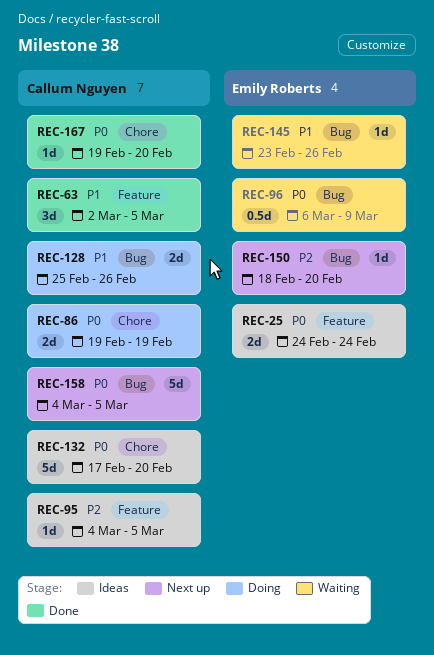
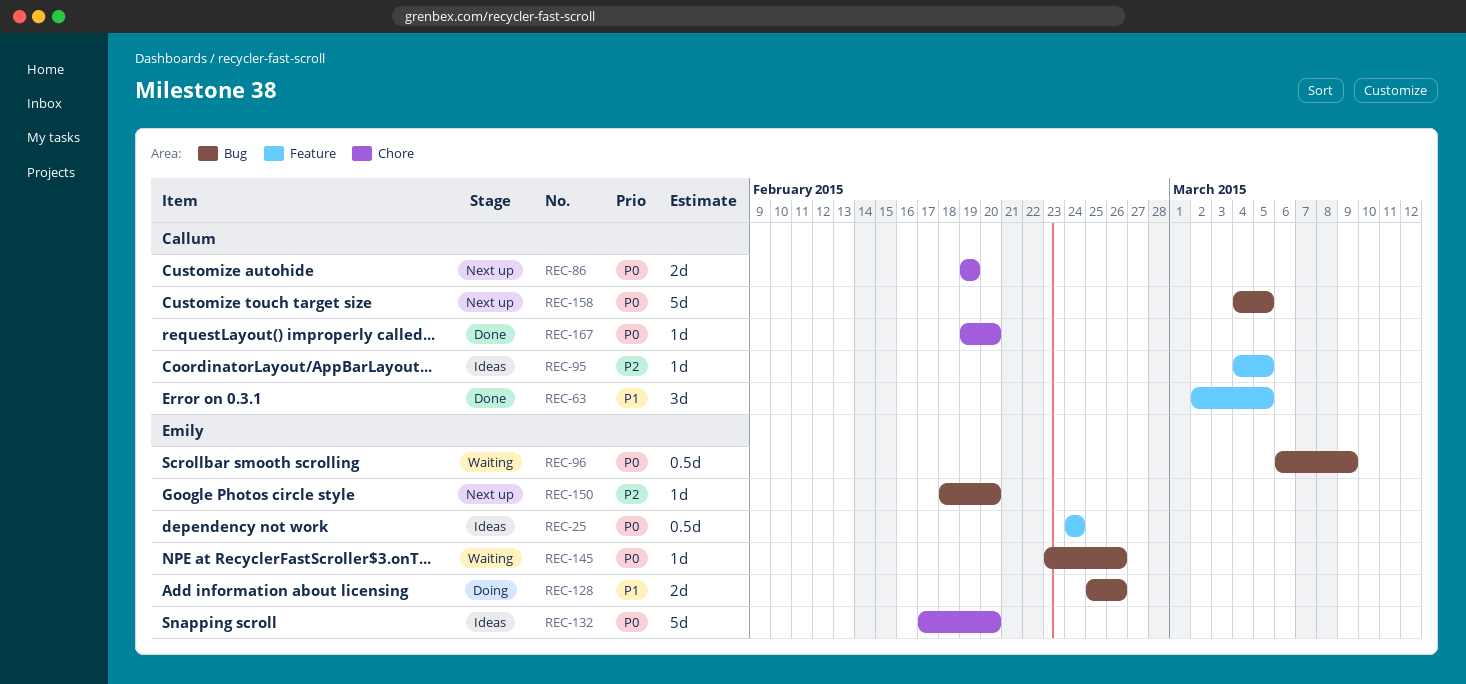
REC-25, estimate: 2d -> 0.5d
REC-86, status: Doing -> Next up
REC-128, owner: Callum Nguyen -> Emily Roberts
REC-132, owner: Callum Nguyen -> Emily Roberts
REC-145, priority: P1 -> P0

